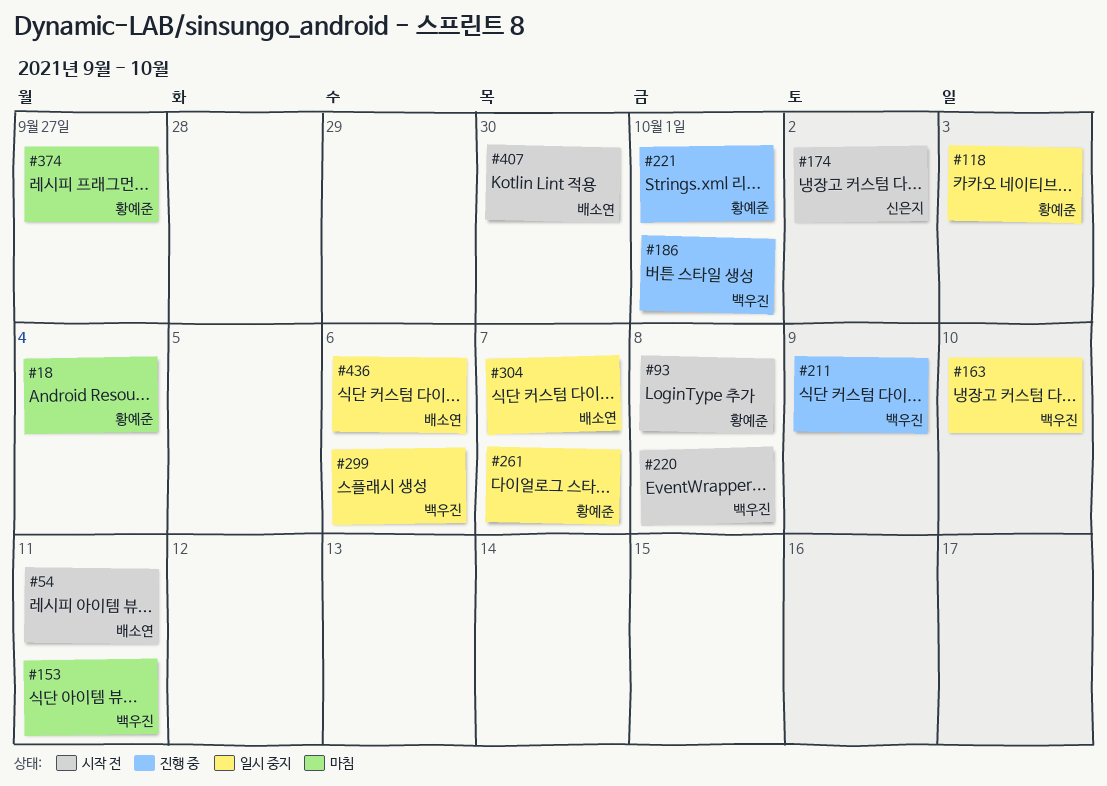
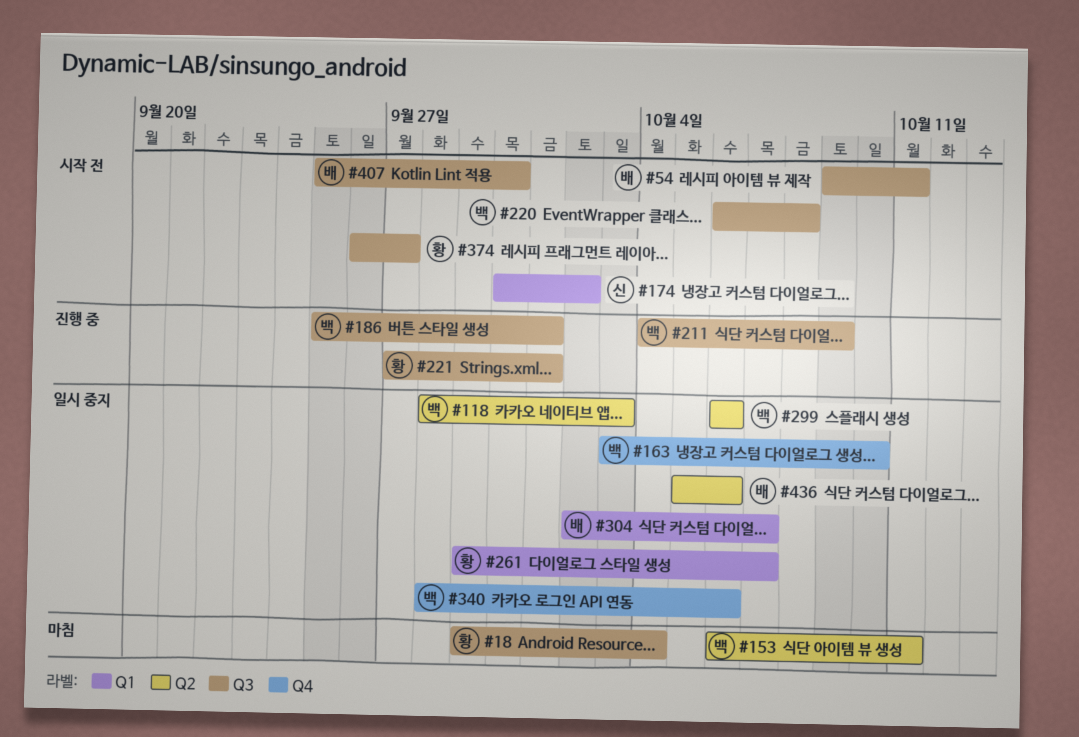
#93: present -> none
#118, owner: 황예준 -> 백우진
#340: none -> present
#374, status: 마침 -> 시작 전

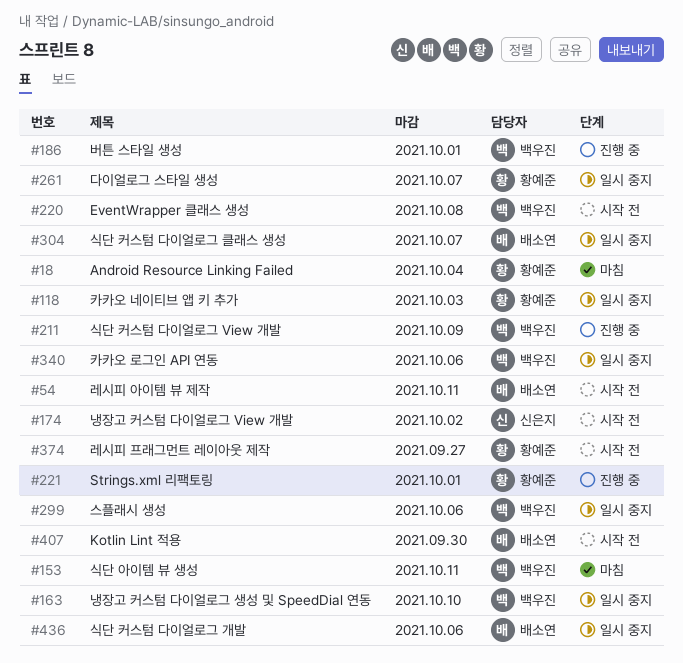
#118, owner: 백우진 -> 황예준

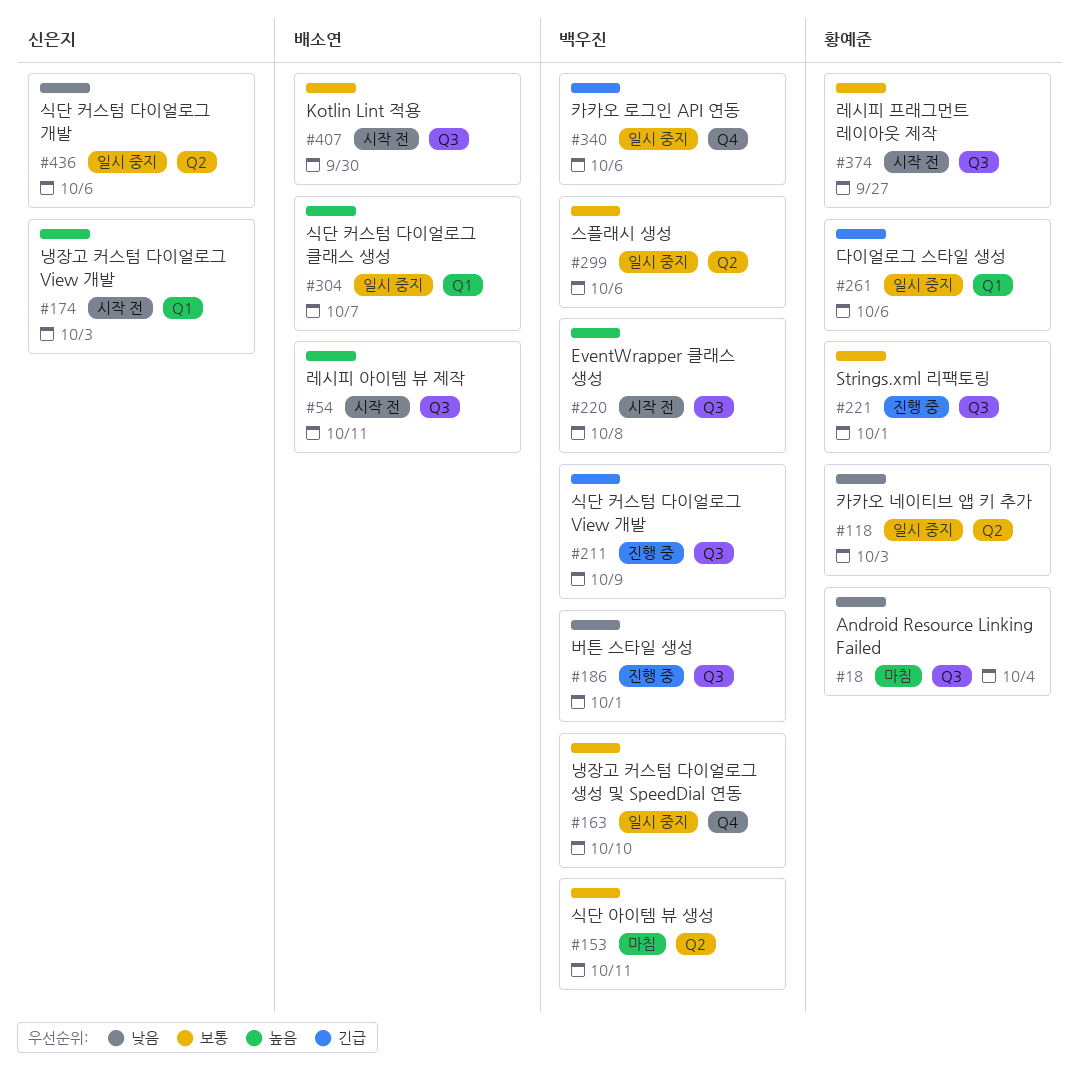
#174, due: Oct 2 -> Oct 3
#261, due: Oct 7 -> Oct 6
#436, owner: 배소연 -> 신은지

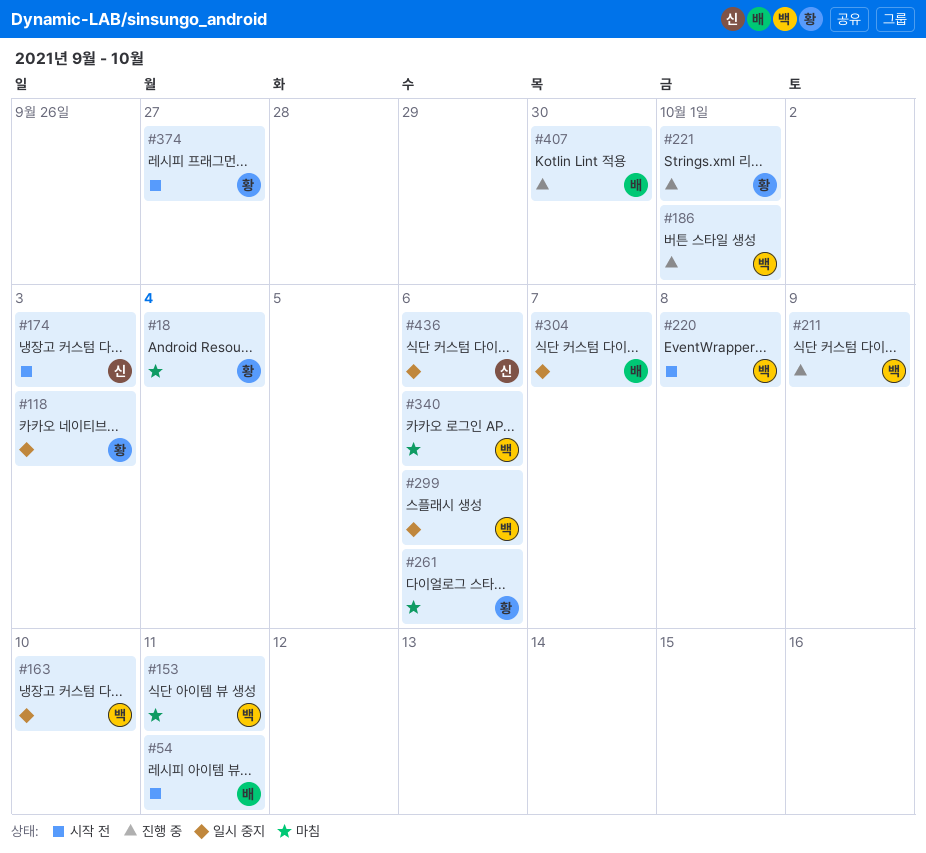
#261, status: 일시 중지 -> 마침
#340, status: 일시 중지 -> 마침
#407, status: 시작 전 -> 진행 중

